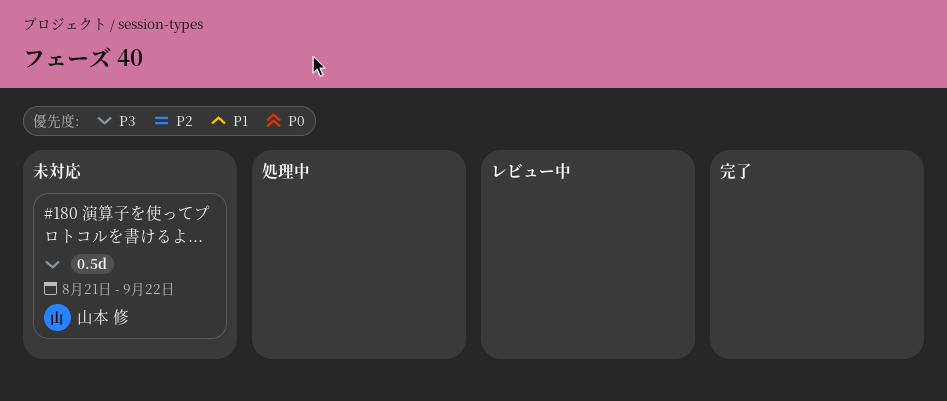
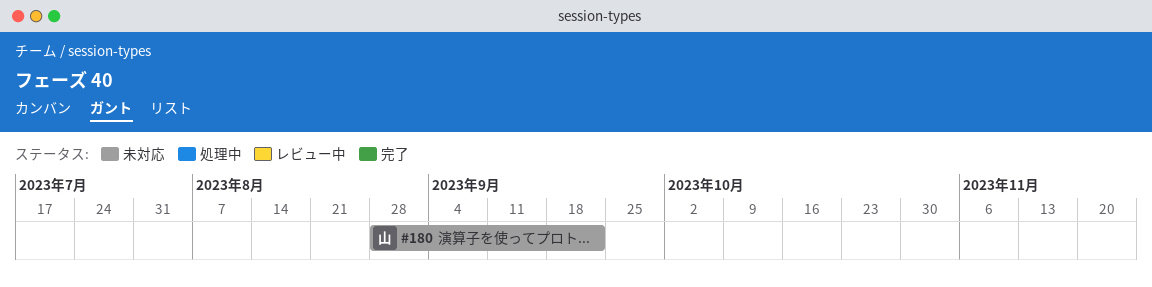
#180, start: Aug 21 -> Aug 28

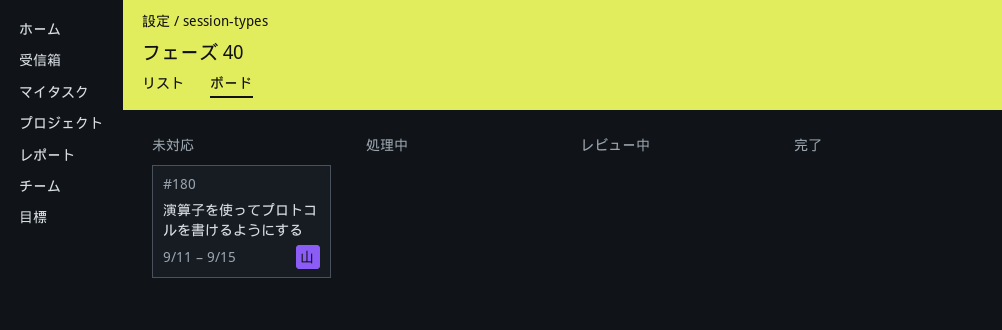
#180, start: Aug 28 -> Sep 11
#180, due: Sep 22 -> Sep 15

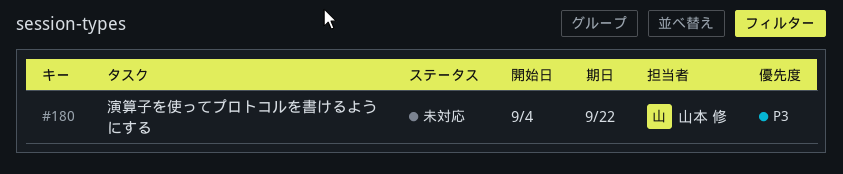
#180, start: Sep 11 -> Sep 4
#180, due: Sep 15 -> Sep 22

